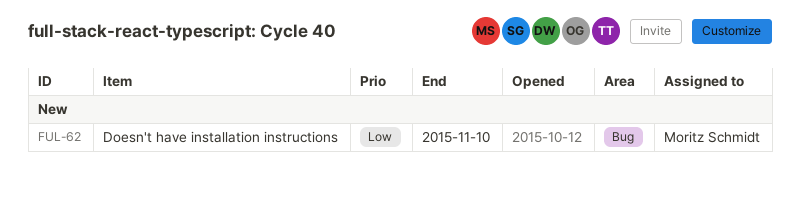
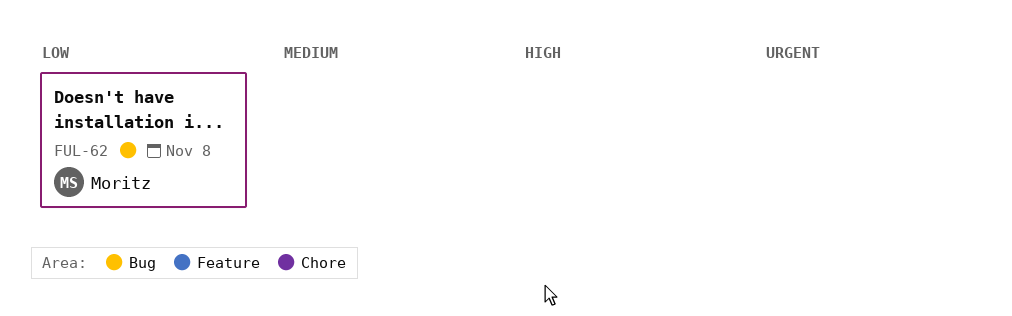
FUL-62, due: Nov 10 -> Nov 8

